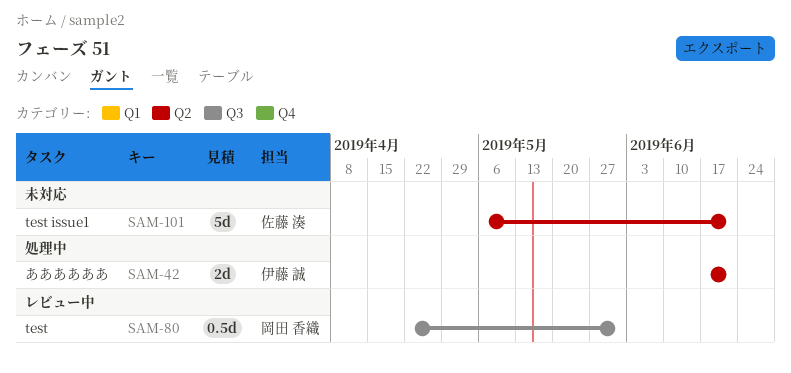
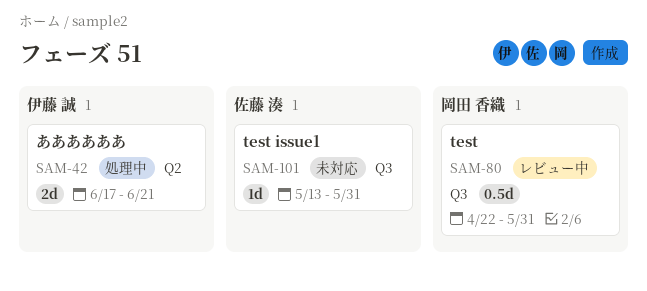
SAM-101, label: Q2 -> Q3
SAM-101, estimate: 5d -> 1d
SAM-101, start: May 6 -> May 13
SAM-101, due: Jun 21 -> May 31

